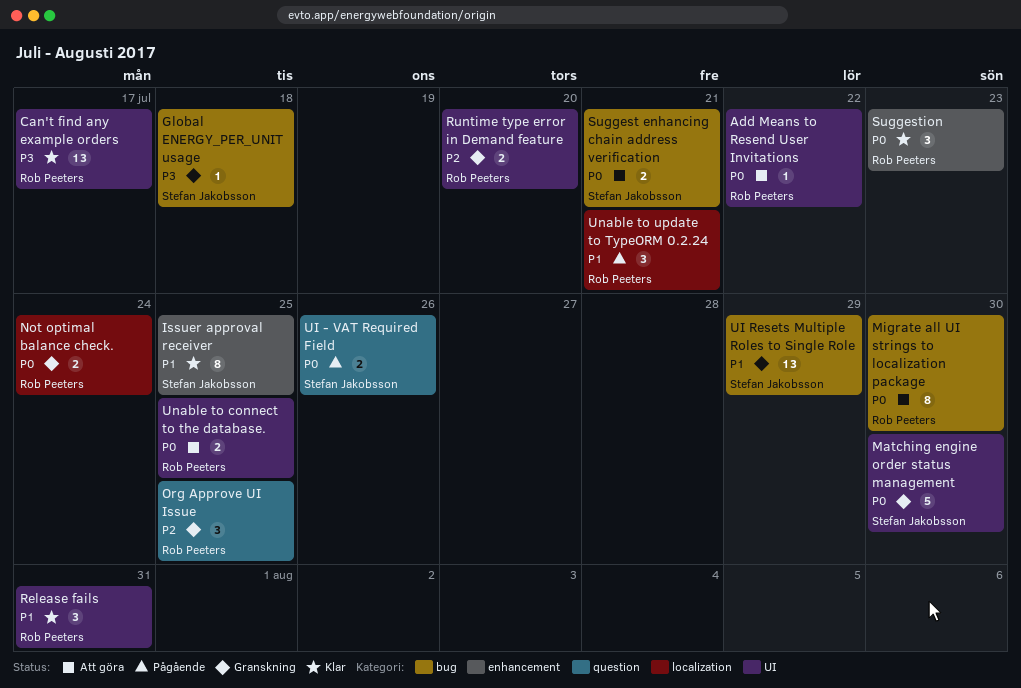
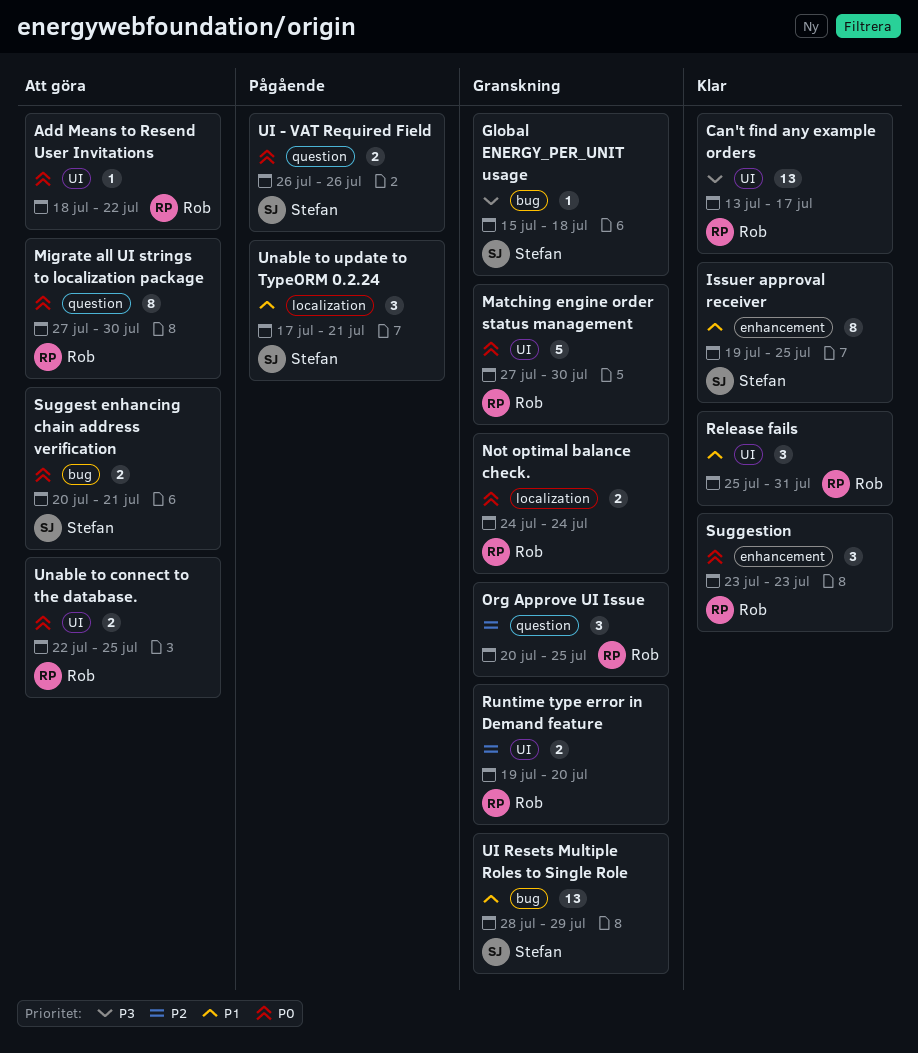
Matching engine order status management, owner: Stefan Jakobsson -> Rob Peeters
Migrate all UI strings to localization package, label: bug -> question
Unable to update to TypeORM 0.2.24, owner: Rob Peeters -> Stefan Jakobsson

